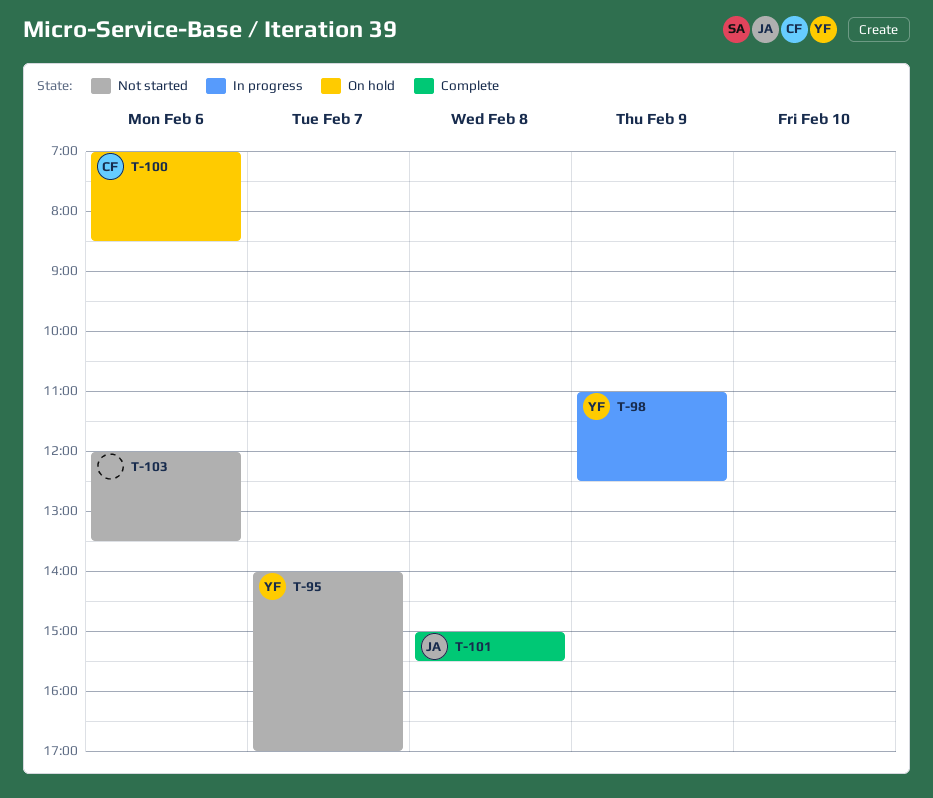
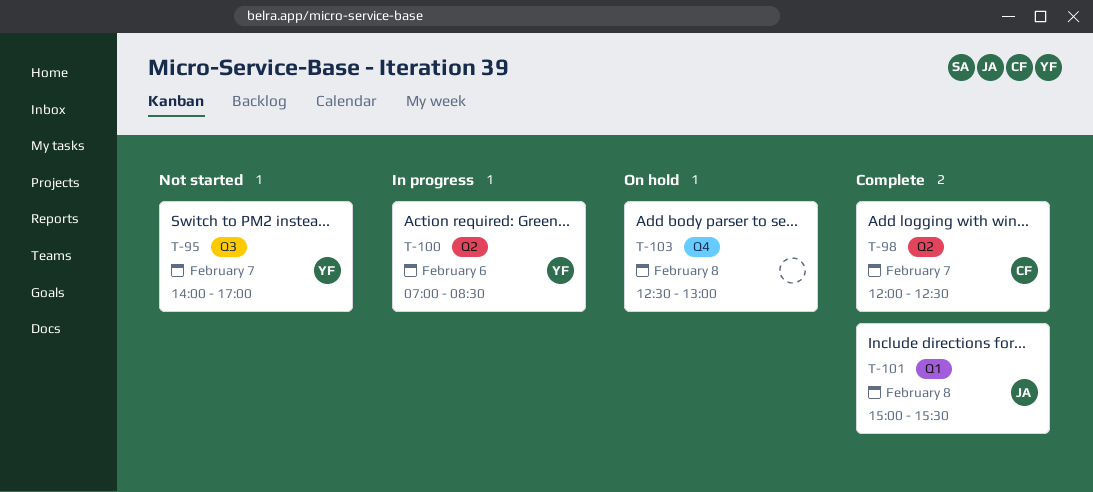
T-98, status: In progress -> Complete
T-98, owner: YF -> CF
T-98, day: Feb 9 -> Feb 7
T-98, begins: 11:00 -> 12:00
T-100, status: On hold -> In progress
T-100, owner: CF -> YF
T-103, status: Not started -> On hold
T-103, day: Feb 6 -> Feb 8
T-103, begins: 12:00 -> 12:30
T-103, ends: 13:30 -> 13:00

